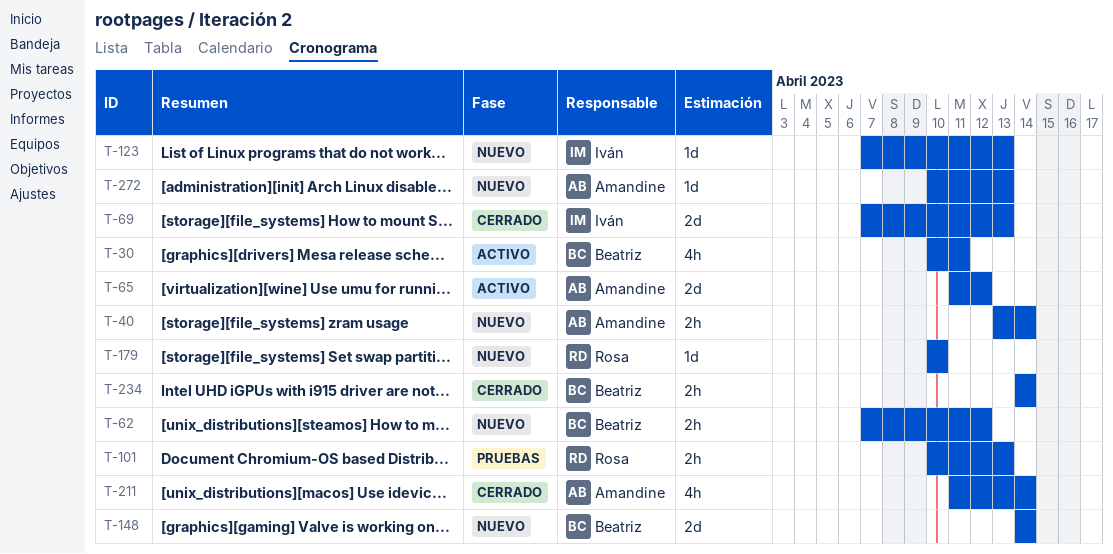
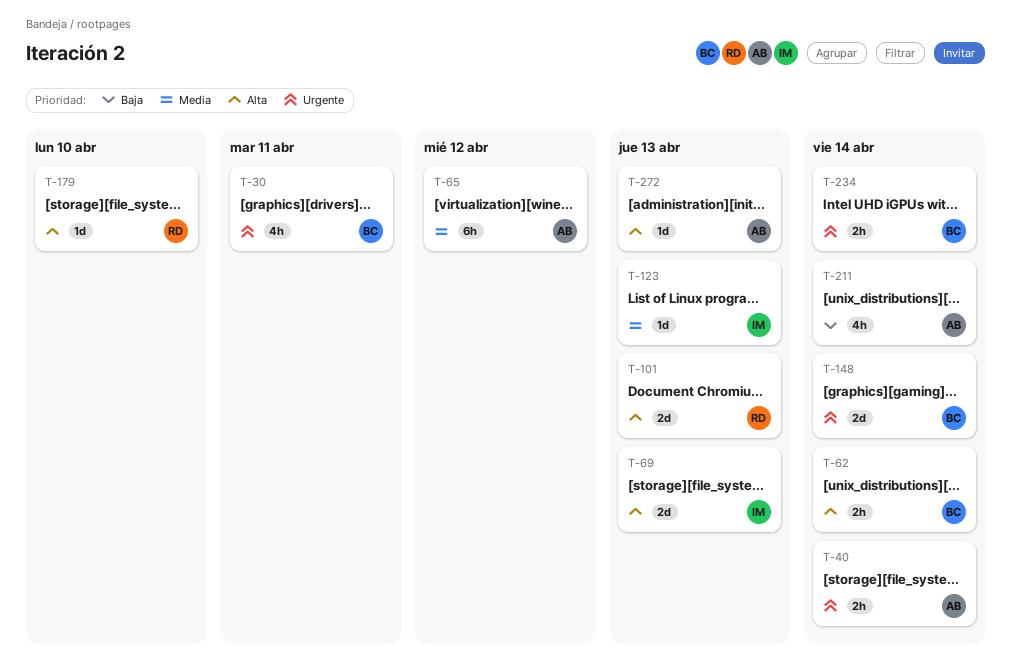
T-62, due: Apr 12 -> Apr 14
T-65, estimate: 2d -> 6h
T-101, estimate: 2h -> 2d

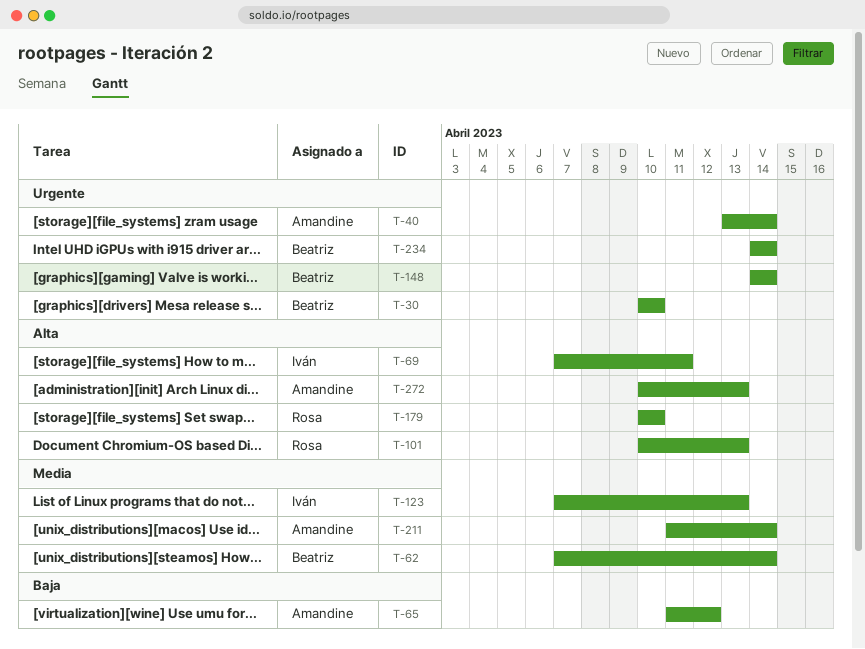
T-30, due: Apr 11 -> Apr 10
T-62, priority: Alta -> Media
T-65, priority: Media -> Baja
T-69, due: Apr 13 -> Apr 11
T-211, priority: Baja -> Media

